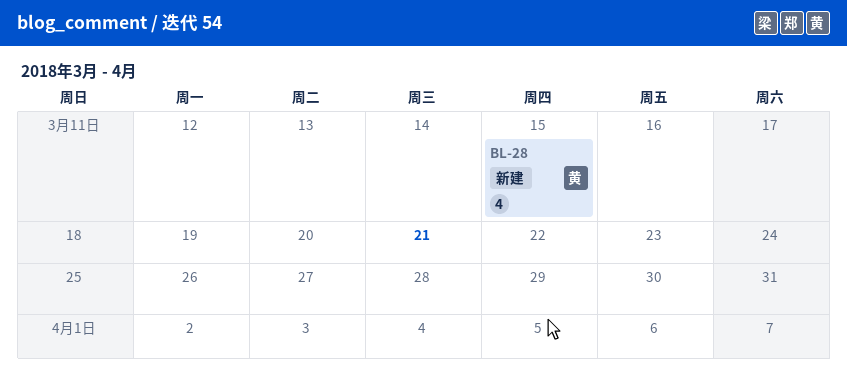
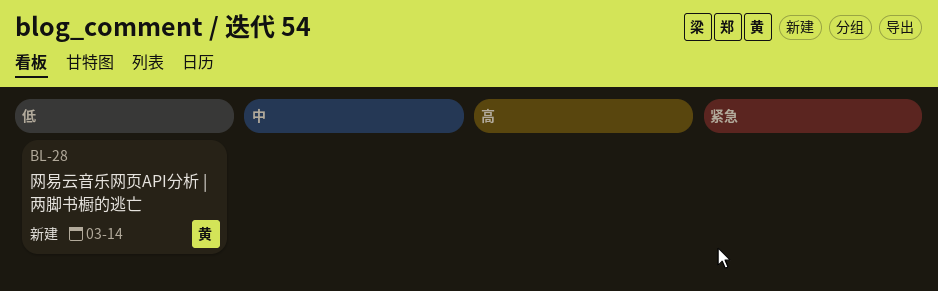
BL-28, due: Mar 15 -> Mar 14

